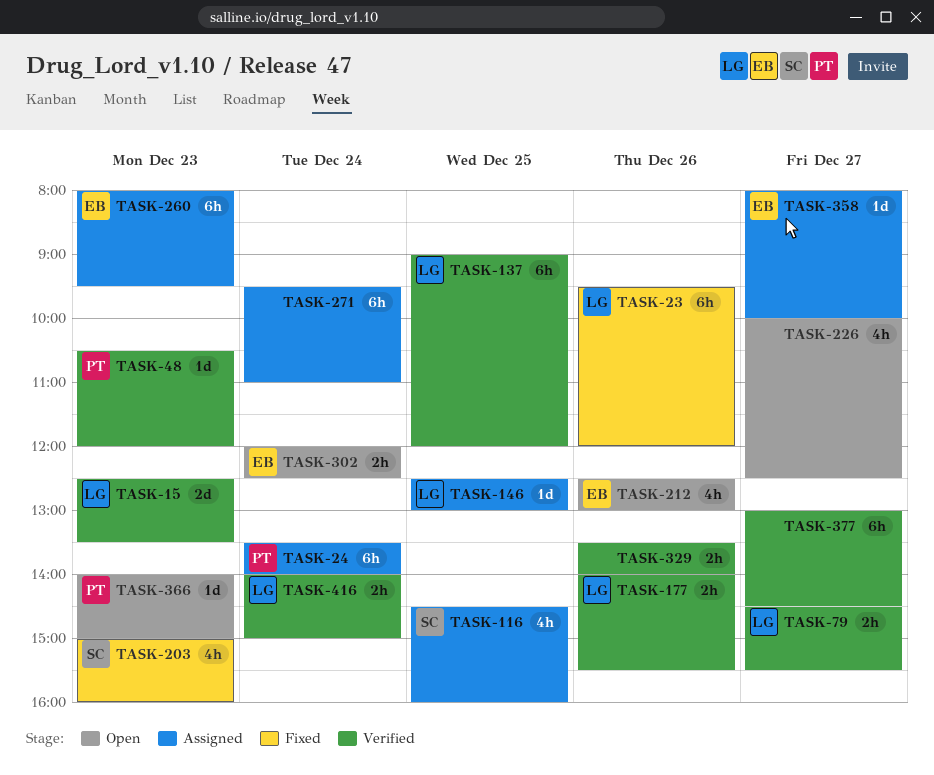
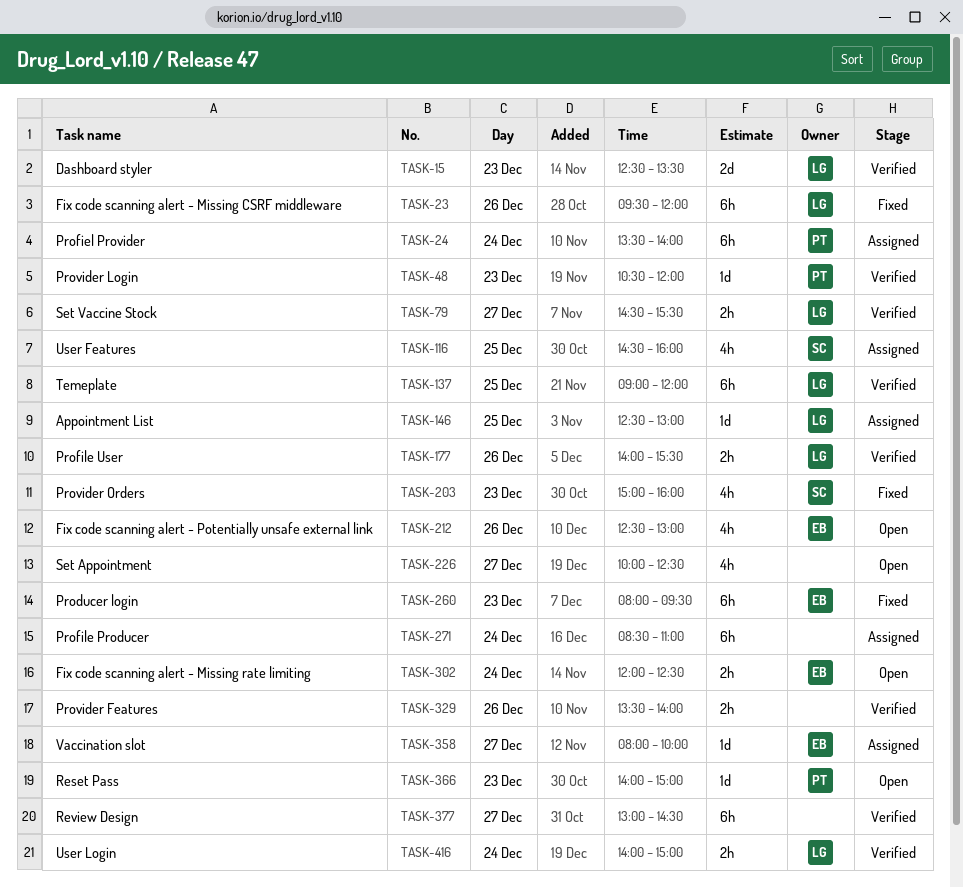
TASK-260, status: Assigned -> Fixed
TASK-271, begins: 09:30 -> 08:30

